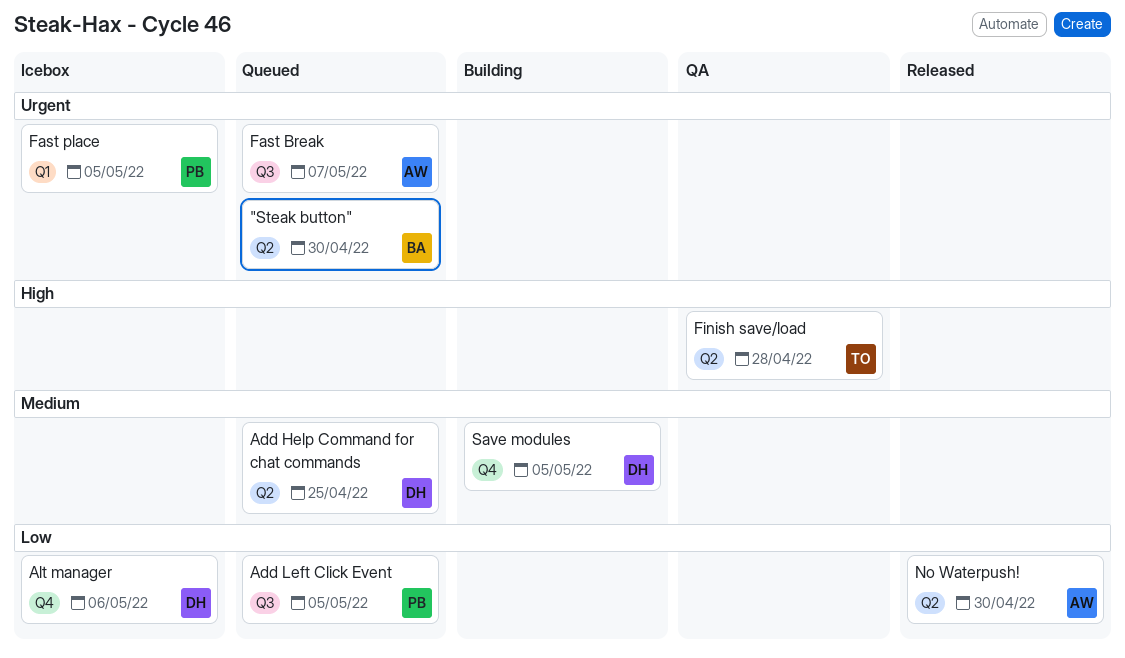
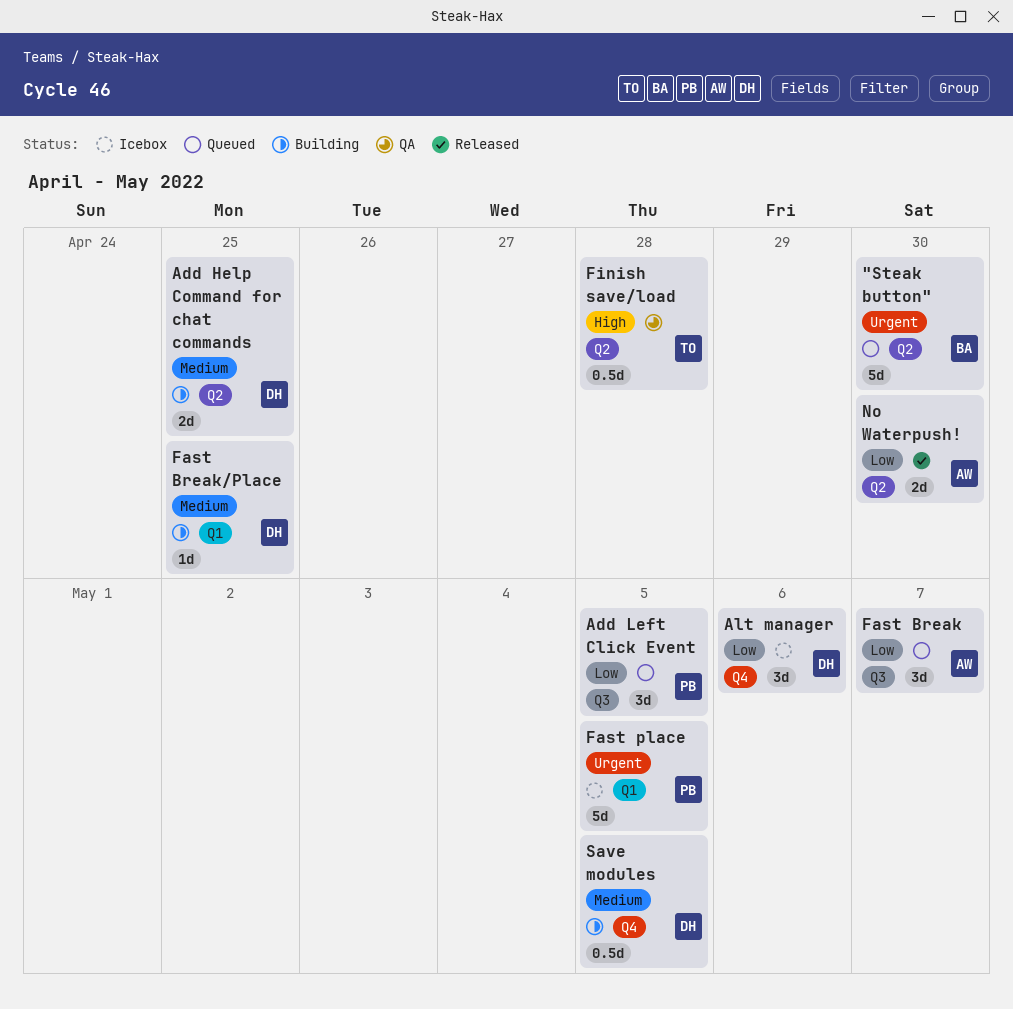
Add Help Command for chat commands, status: Queued -> Building
Fast Break, priority: Urgent -> Low
Fast Break/Place: none -> present

